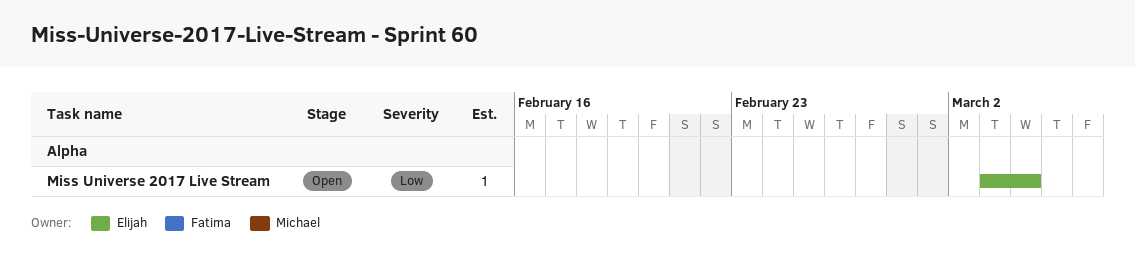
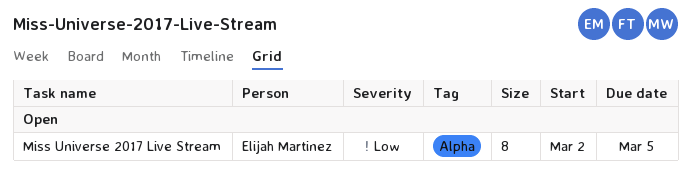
Miss Universe 2017 Live Stream, estimate: 1 -> 8
Miss Universe 2017 Live Stream, start: Mar 3 -> Mar 2
Miss Universe 2017 Live Stream, due: Mar 4 -> Mar 5

